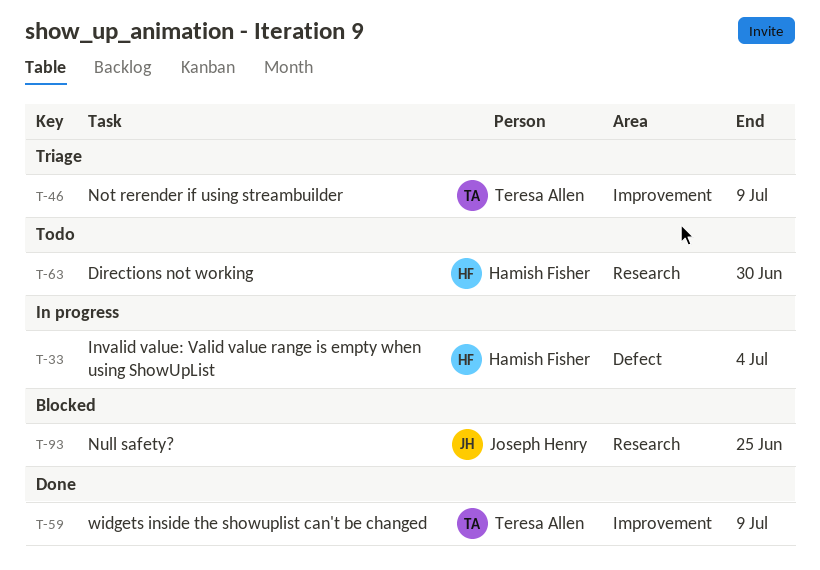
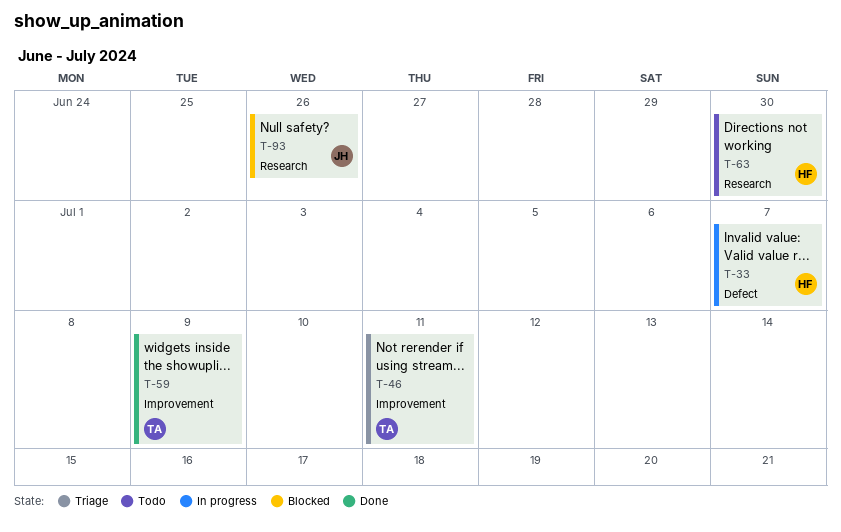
T-33, due: Jul 4 -> Jul 7
T-46, due: Jul 9 -> Jul 11
T-93, due: Jun 25 -> Jun 26

